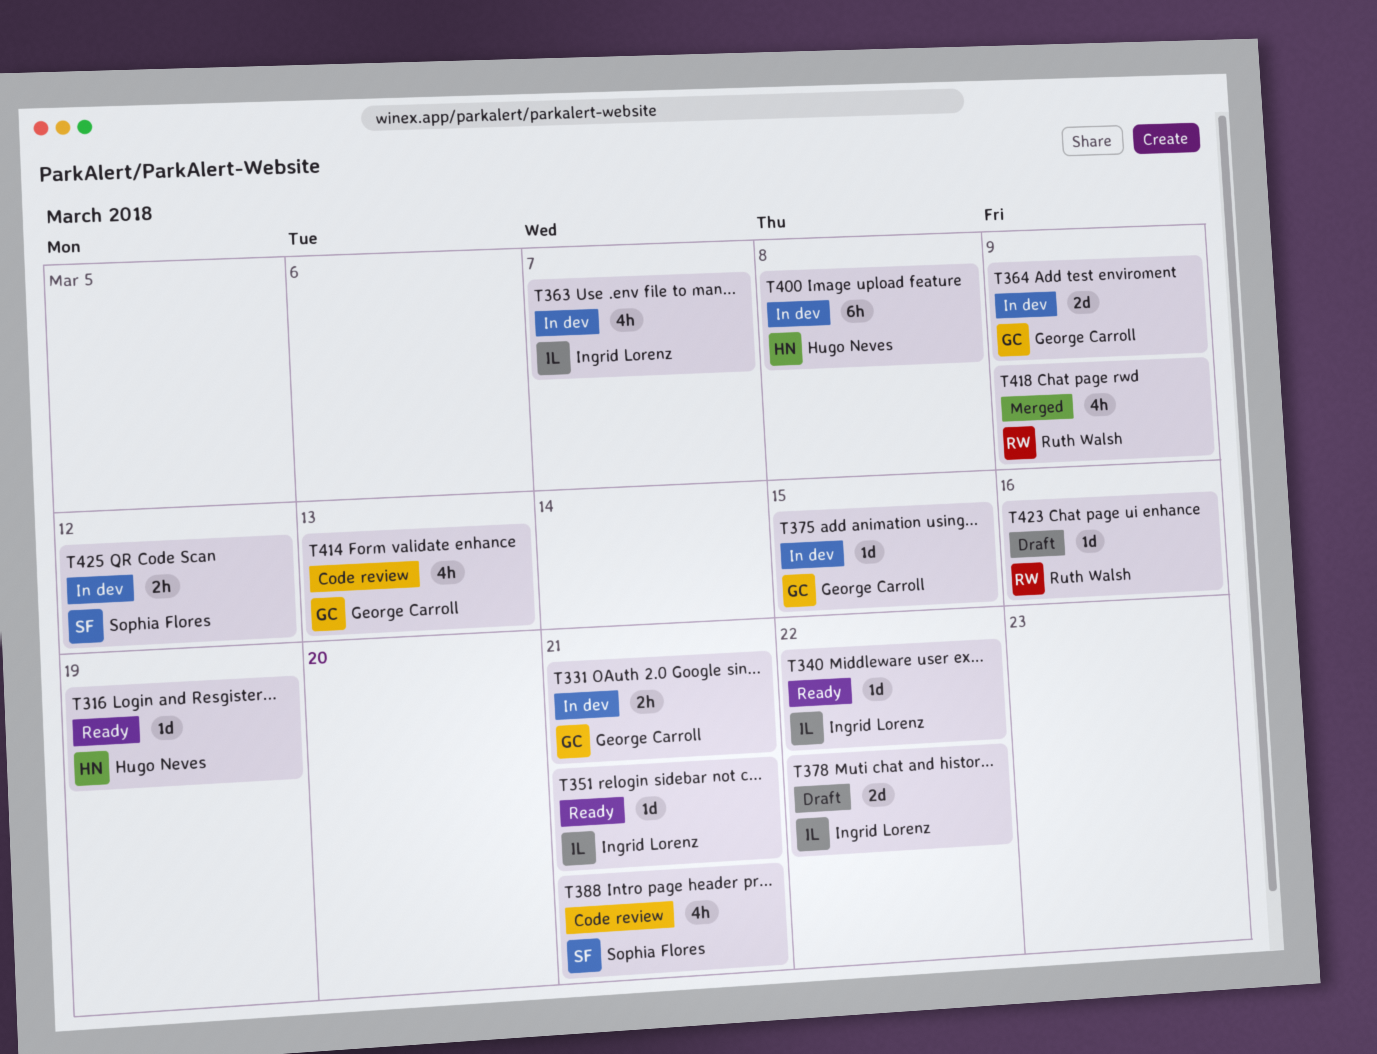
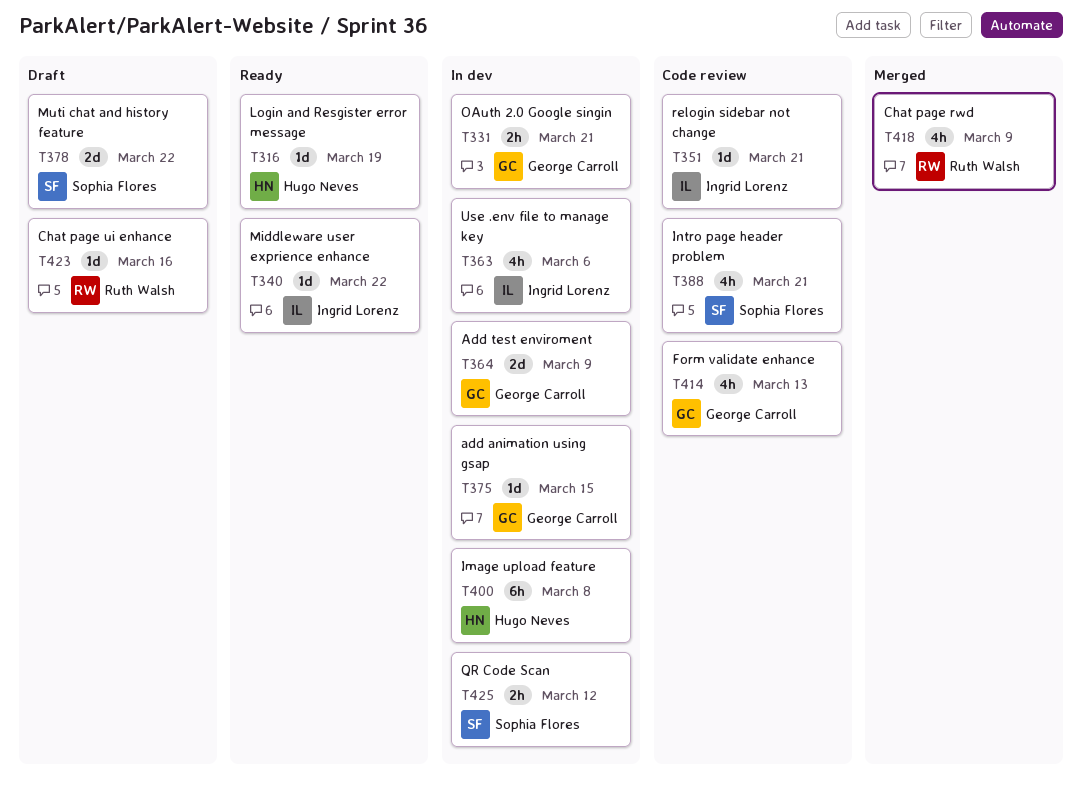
T351, status: Ready -> Code review
T363, due: Mar 7 -> Mar 6
T378, owner: Ingrid Lorenz -> Sophia Flores

